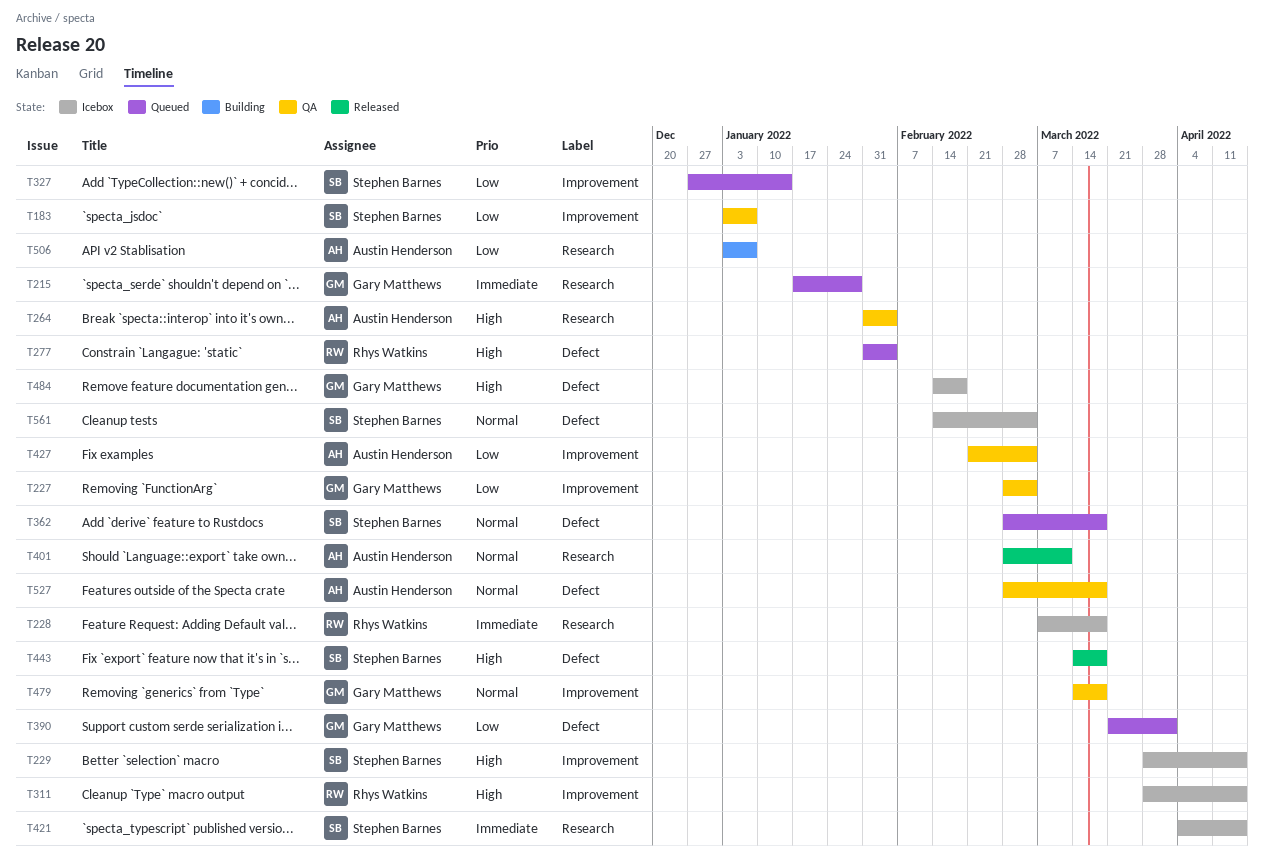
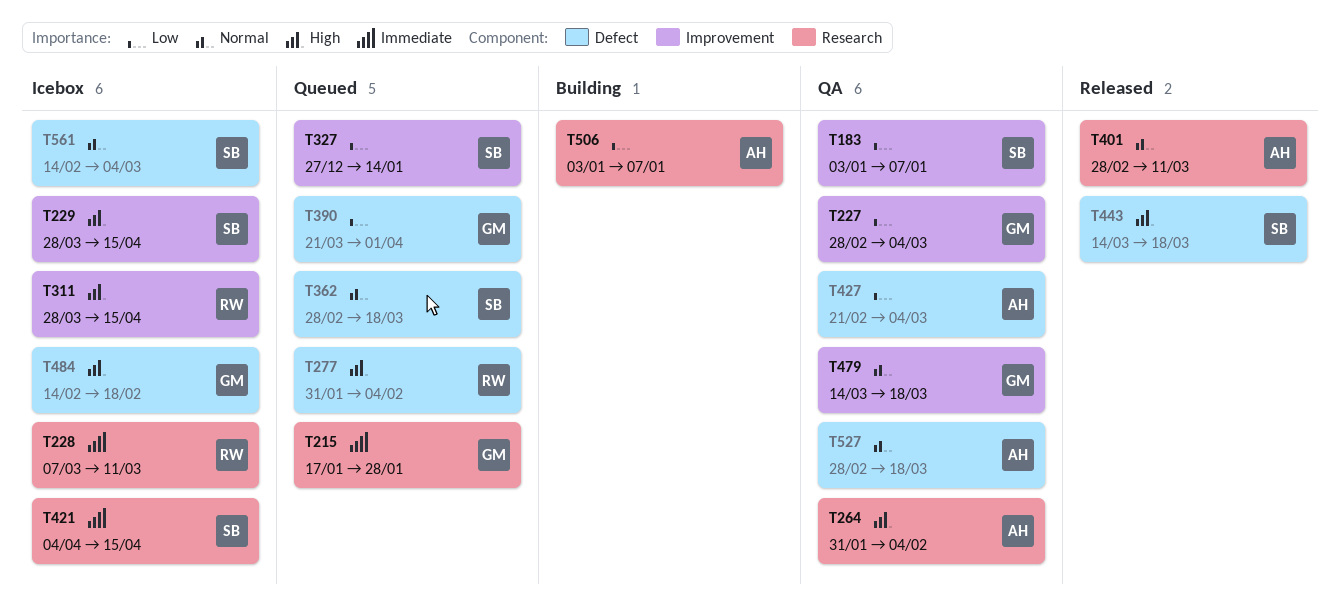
T228, due: Mar 18 -> Mar 11
T427, label: Improvement -> Defect

